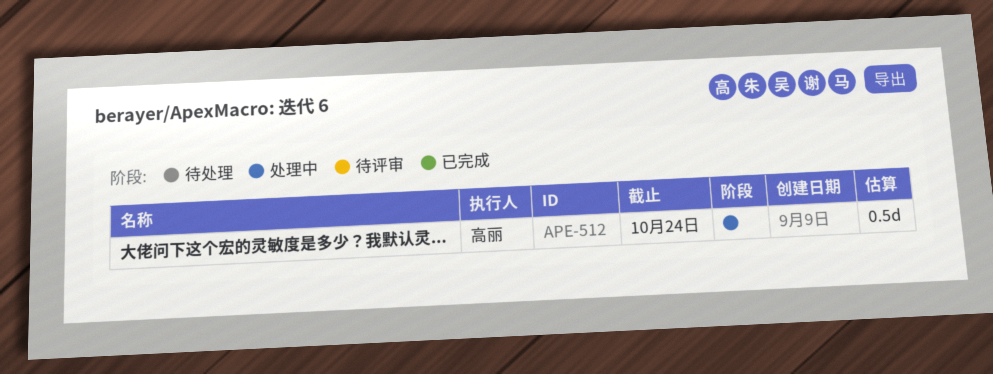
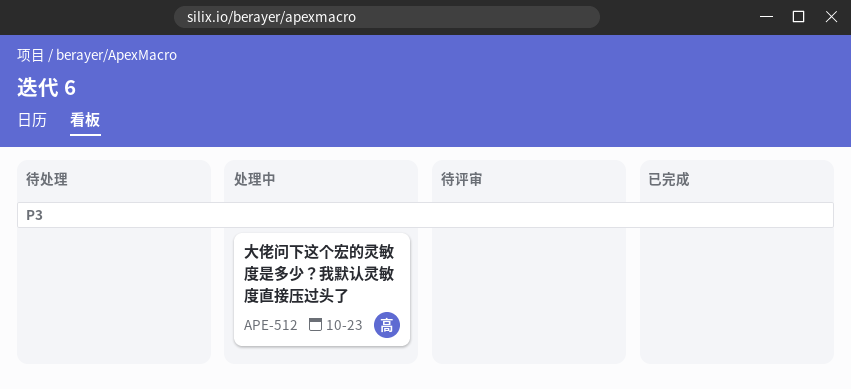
APE-512, due: Oct 24 -> Oct 23

